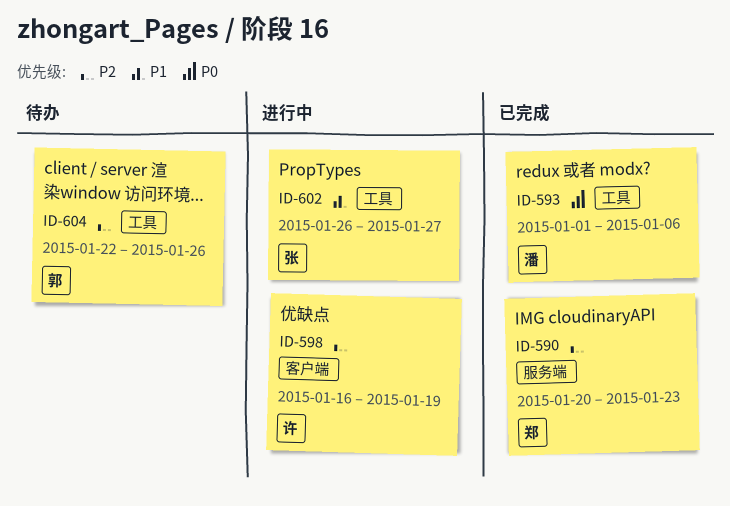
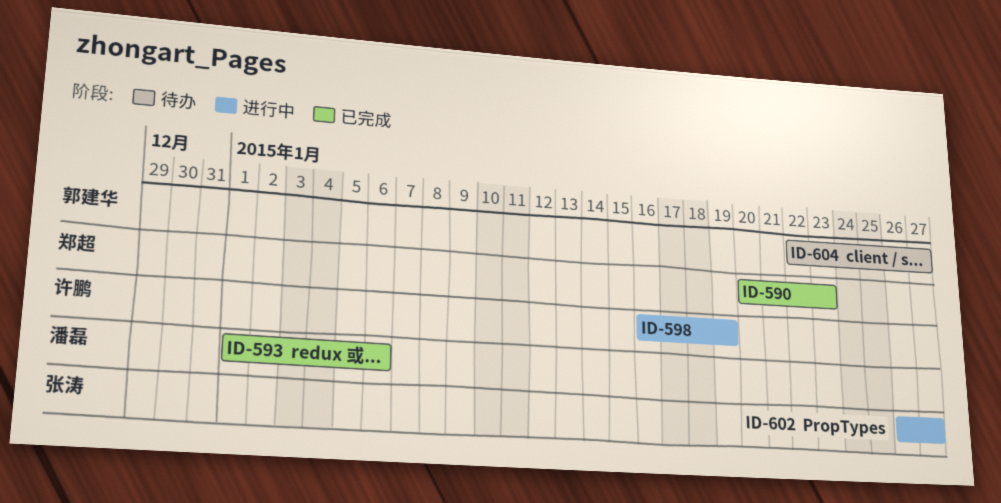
ID-604, due: Jan 26 -> Jan 27

